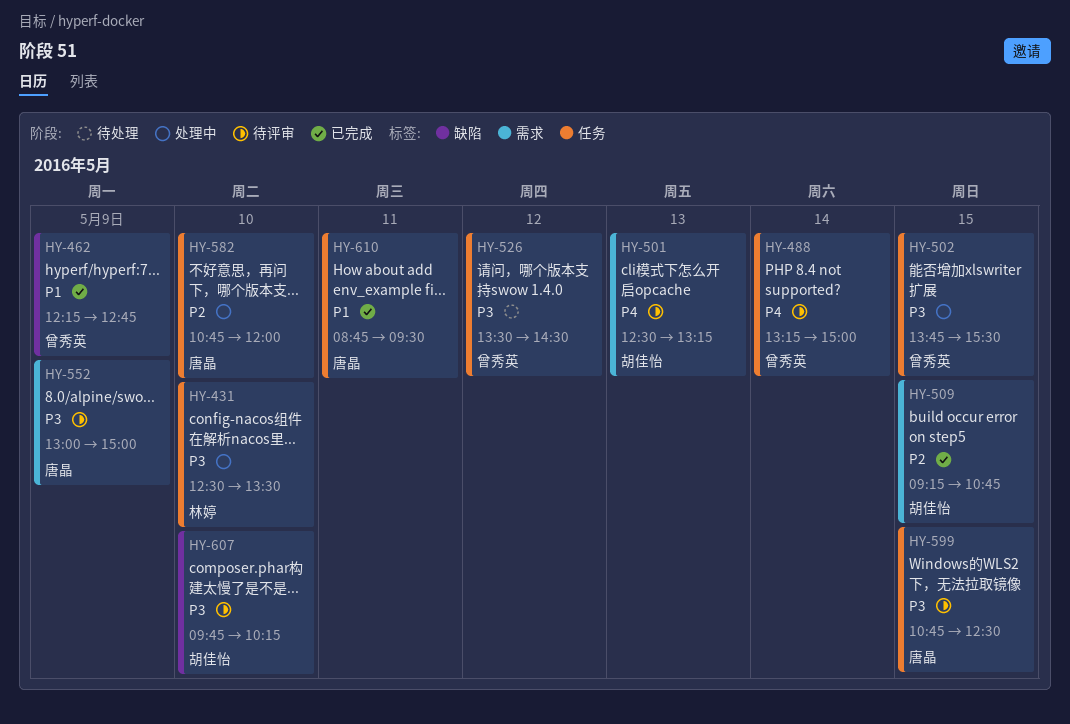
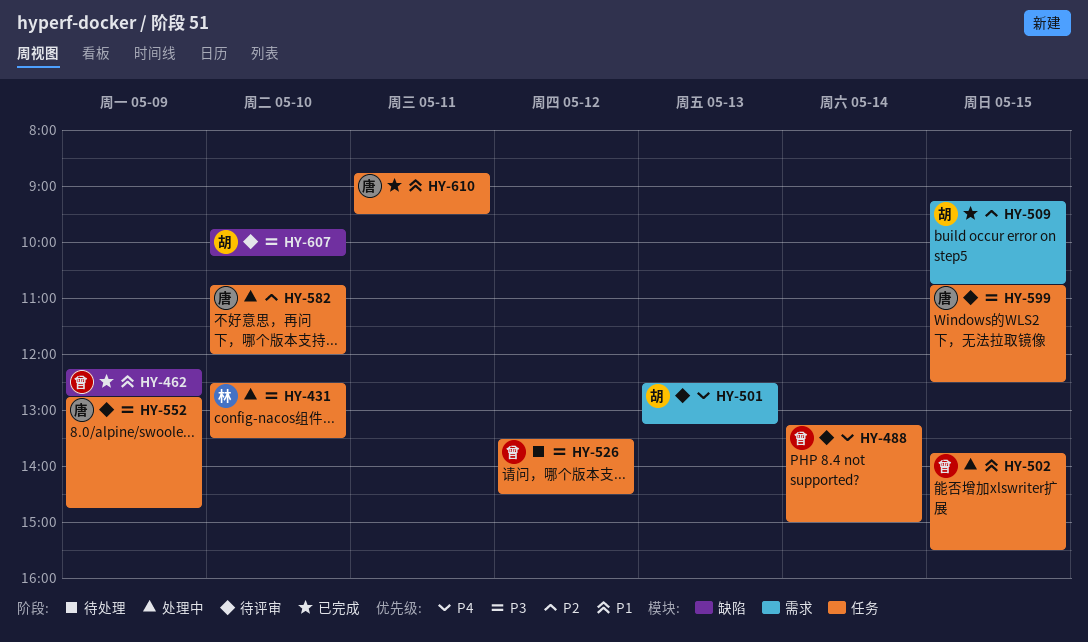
HY-502, priority: P3 -> P1
HY-552, label: 需求 -> 任务
HY-552, begins: 13:00 -> 12:45
HY-552, ends: 15:00 -> 14:45

